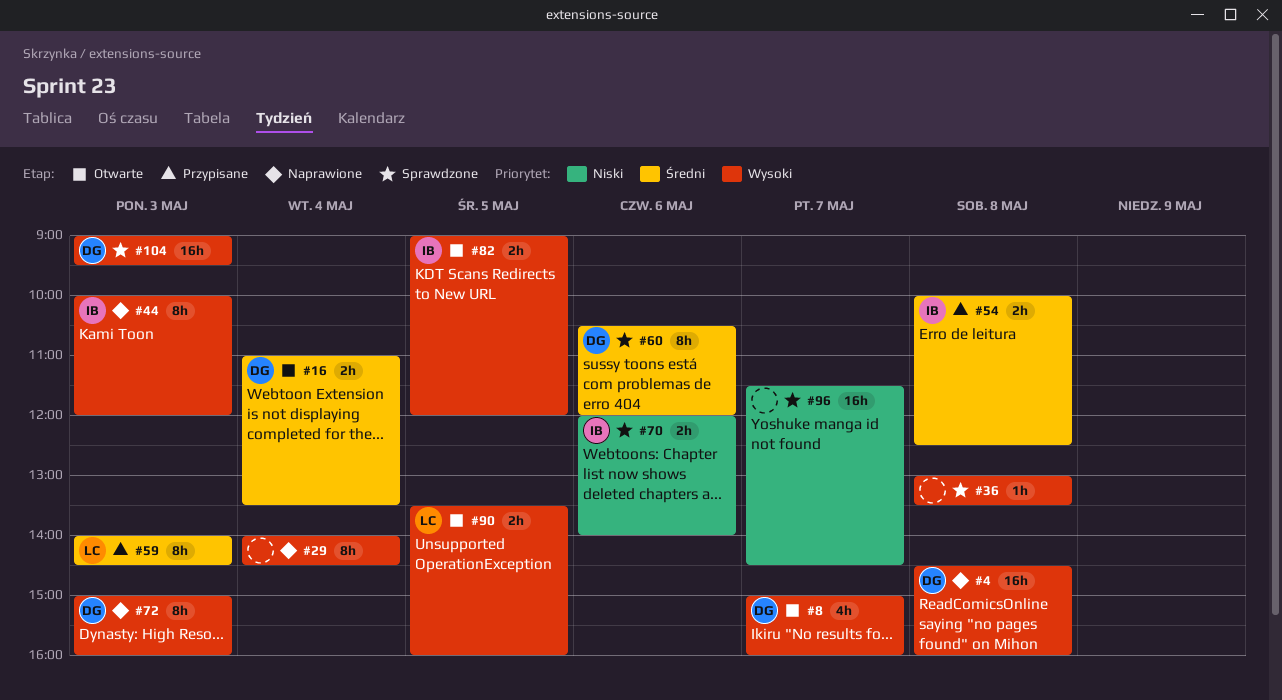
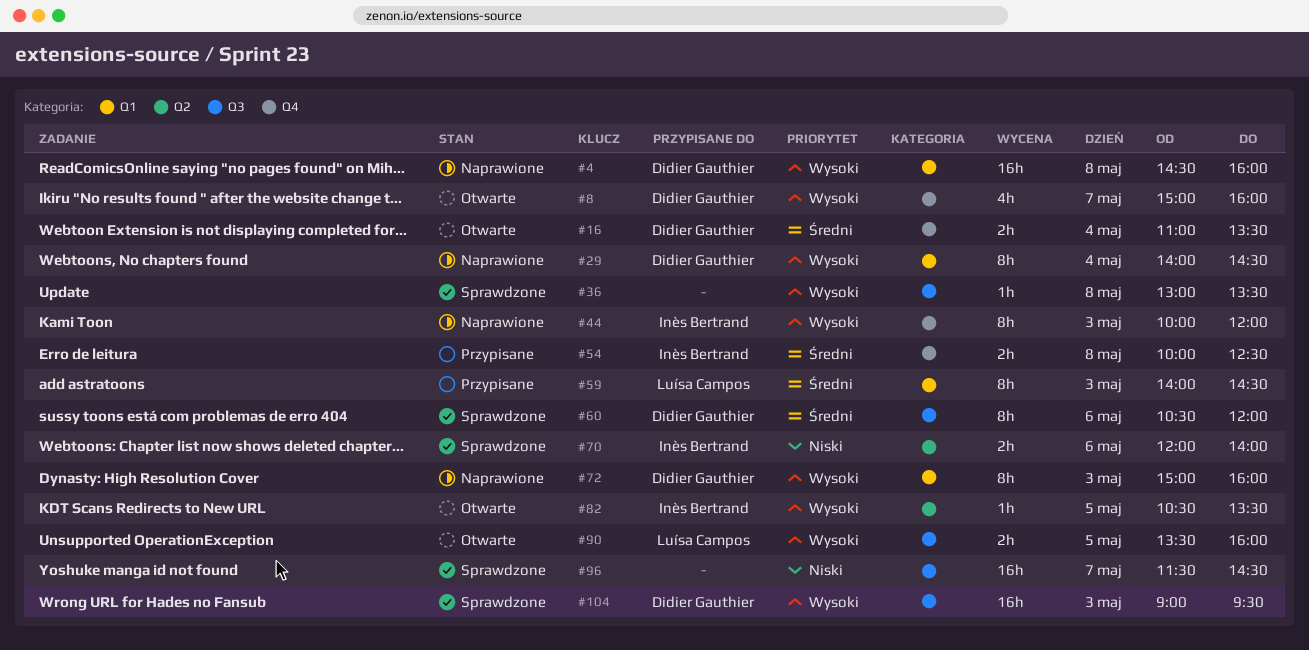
#29, owner: none -> Didier Gauthier
#82, estimate: 2h -> 1h
#82, begins: 09:00 -> 10:30
#82, ends: 12:00 -> 13:30

